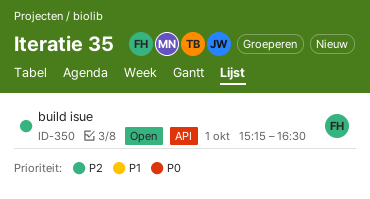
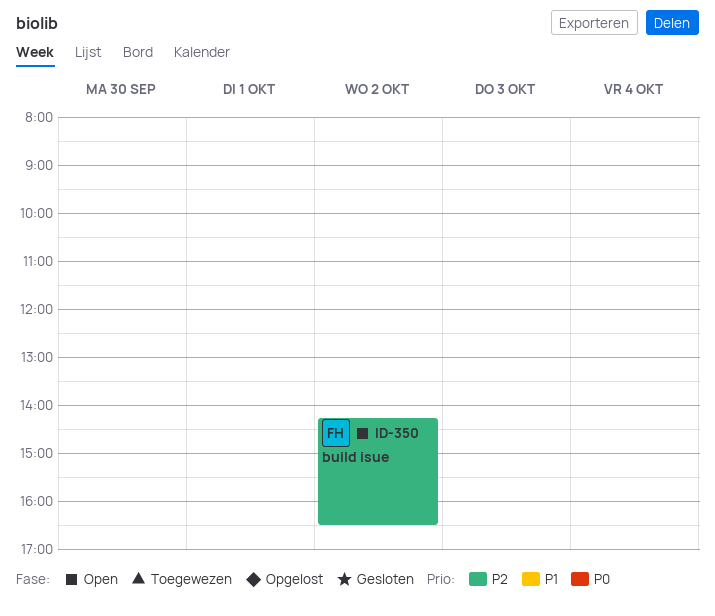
ID-350, day: Oct 1 -> Oct 2
ID-350, begins: 15:15 -> 14:15

